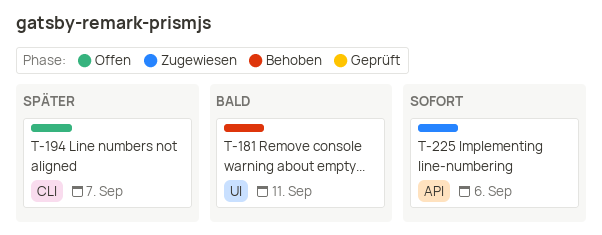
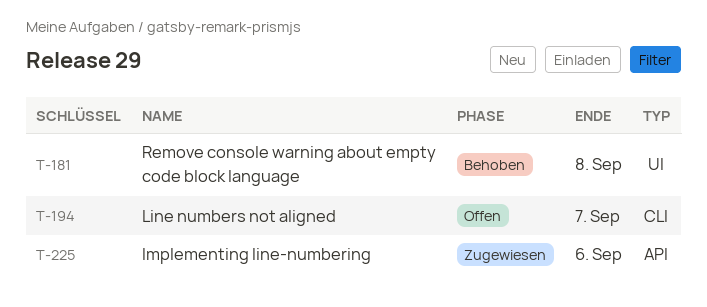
T-181, due: Sep 11 -> Sep 8

